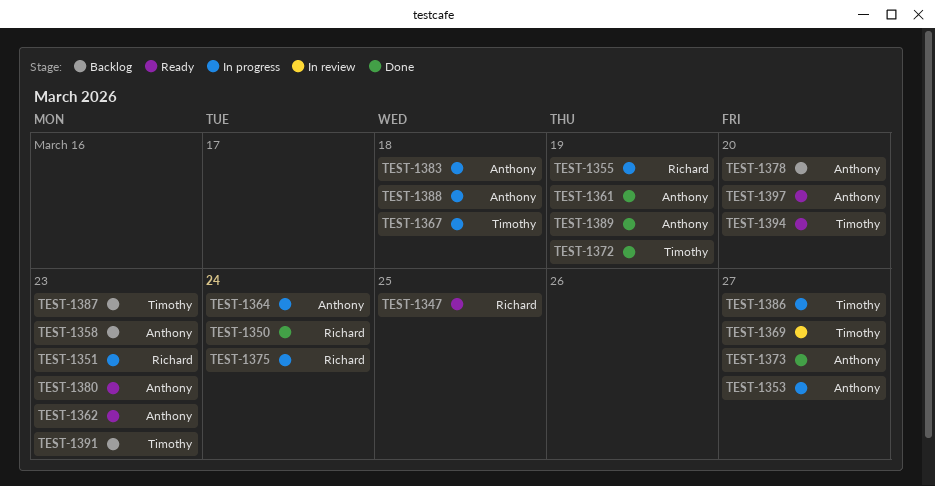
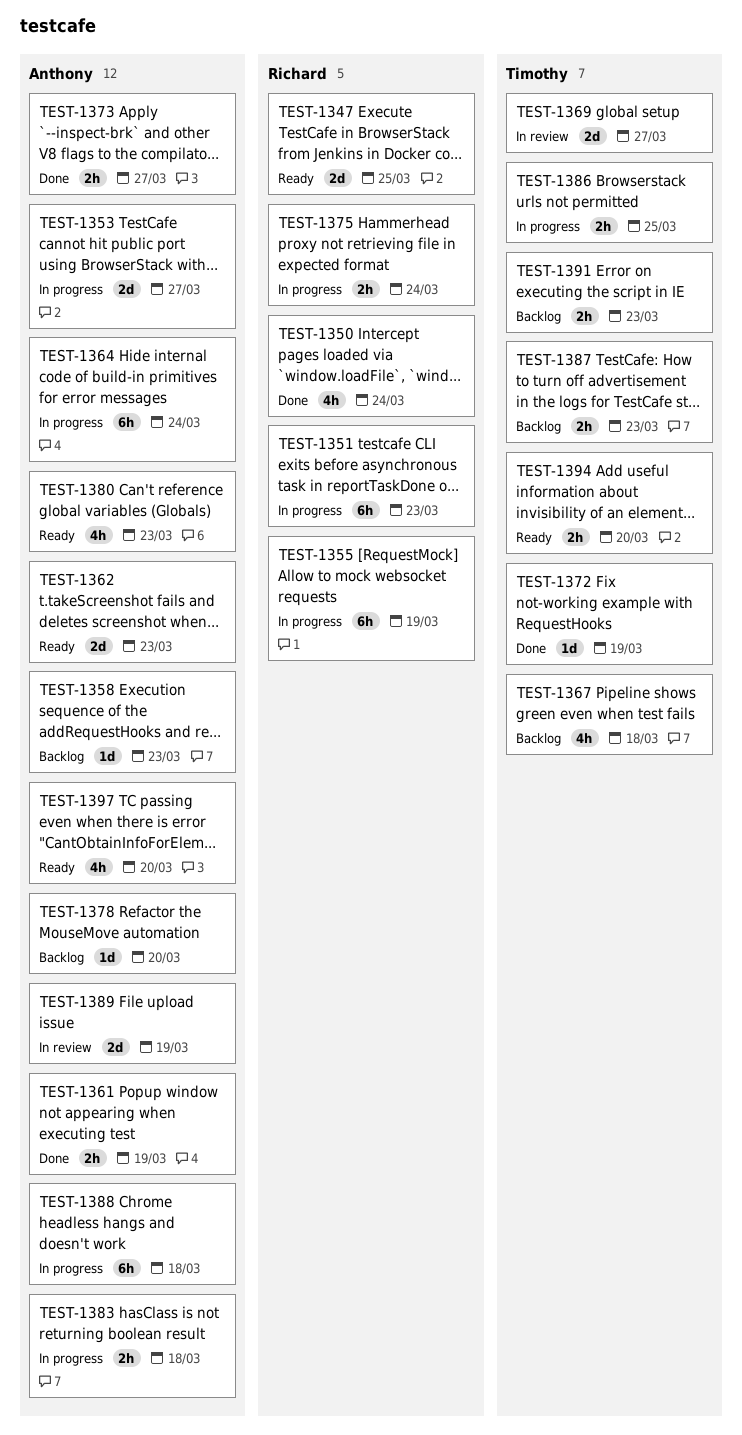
TEST-1367, status: In progress -> Backlog
TEST-1386, due: Mar 27 -> Mar 25
TEST-1389, status: Done -> In review

